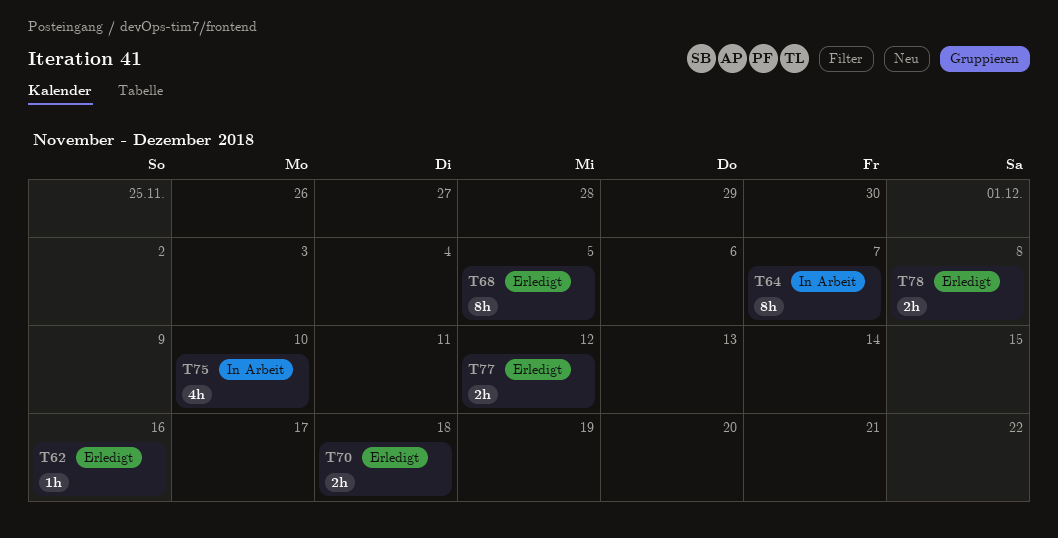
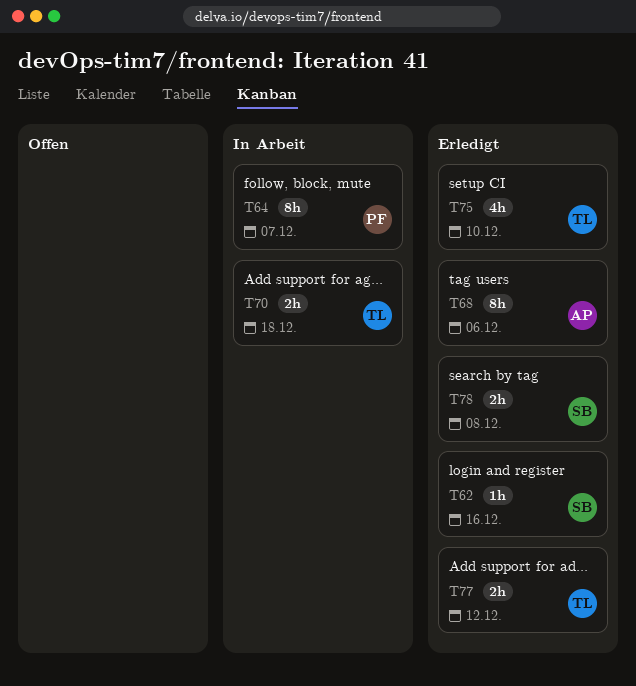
T68, due: Dec 5 -> Dec 6
T70, status: Erledigt -> In Arbeit
T75, status: In Arbeit -> Erledigt

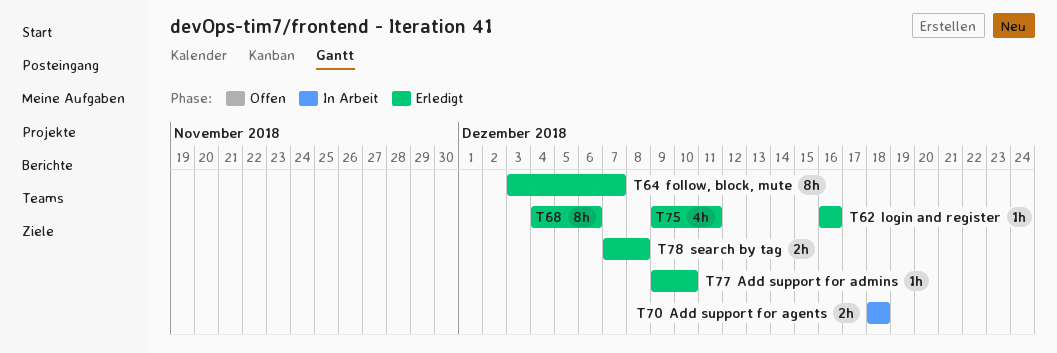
T64, status: In Arbeit -> Erledigt
T75, due: Dec 10 -> Dec 11
T77, estimate: 2h -> 1h
T77, due: Dec 12 -> Dec 10

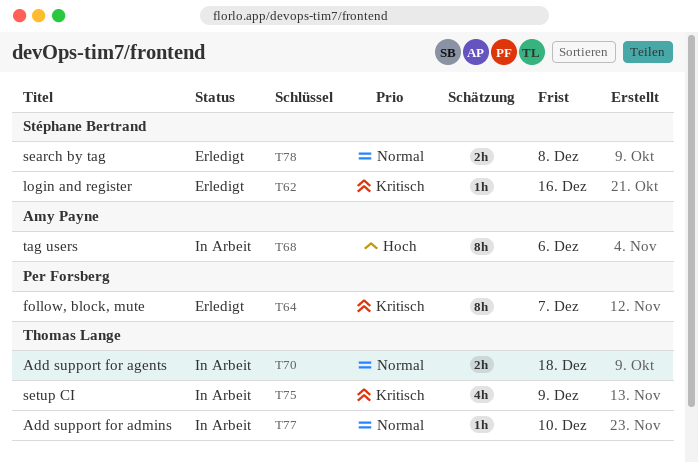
T68, status: Erledigt -> In Arbeit
T75, status: Erledigt -> In Arbeit
T75, due: Dec 11 -> Dec 9
T77, status: Erledigt -> In Arbeit

